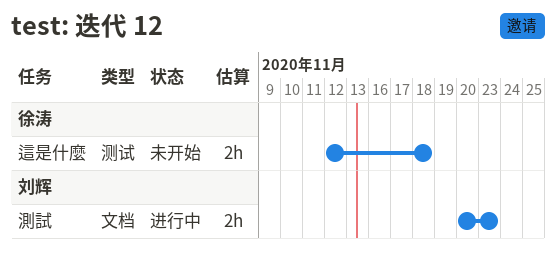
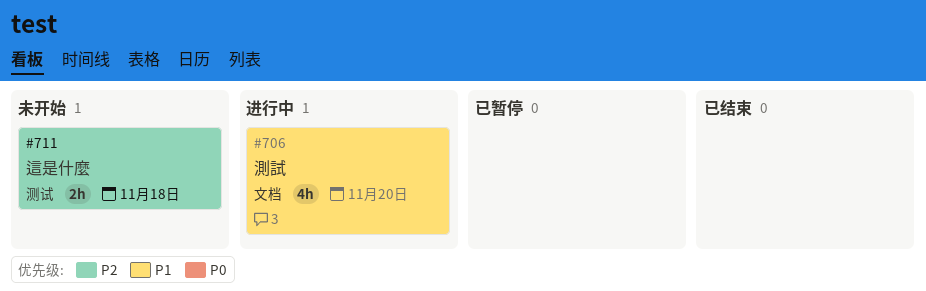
測試, estimate: 2h -> 4h
測試, due: Nov 23 -> Nov 20

